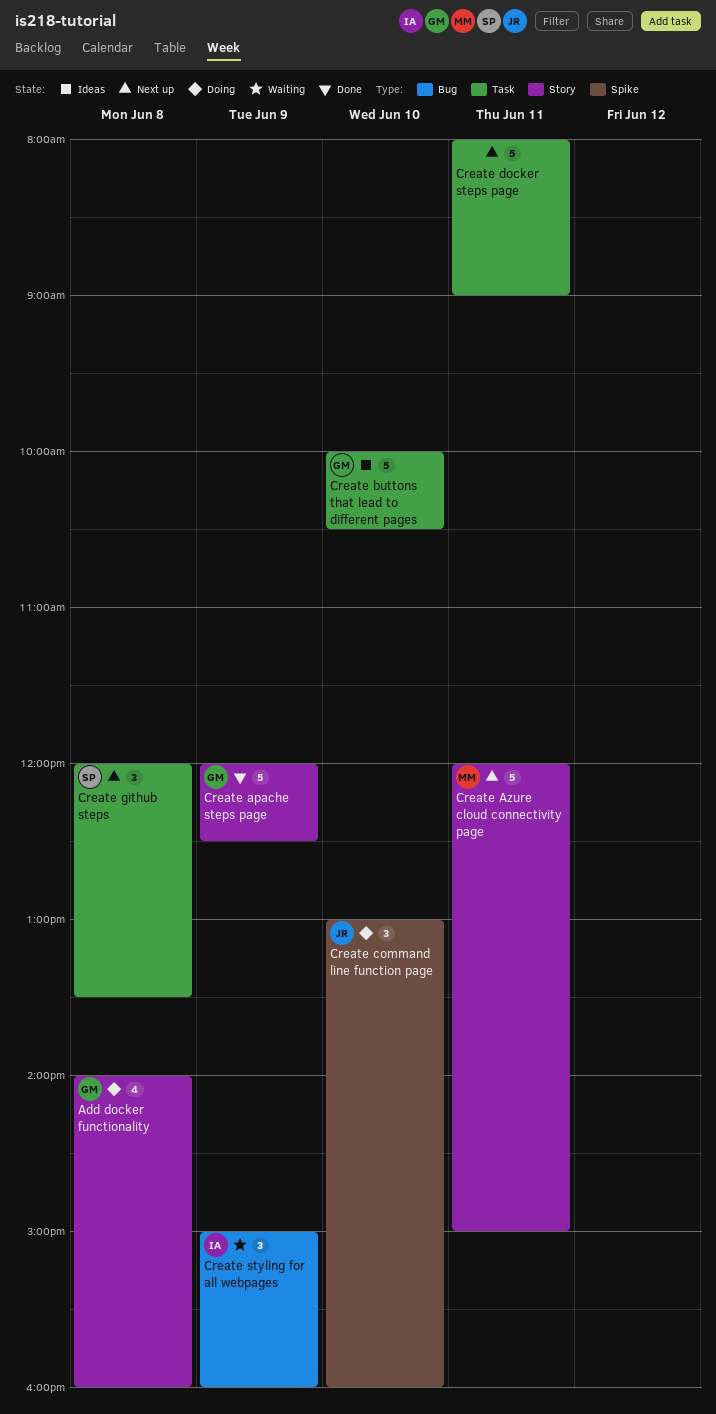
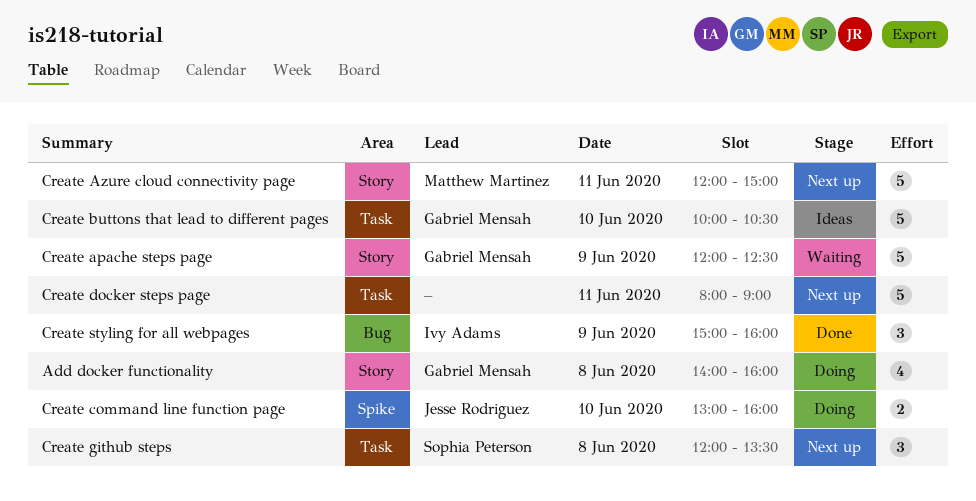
Create apache steps page, status: Done -> Waiting
Create command line function page, estimate: 3 -> 2
Create styling for all webpages, status: Waiting -> Done

